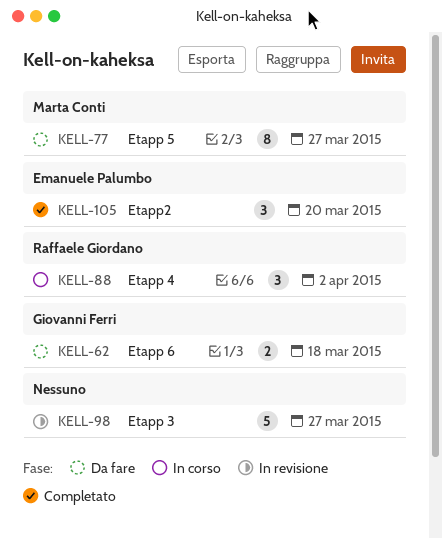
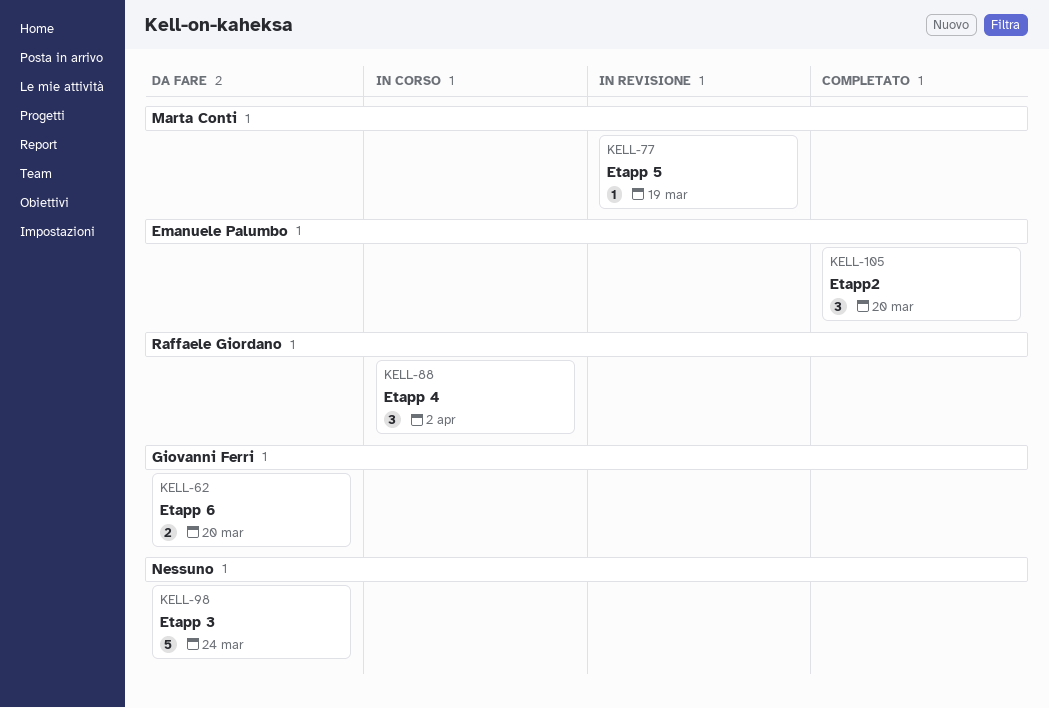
KELL-62, due: Mar 18 -> Mar 20
KELL-77, status: Da fare -> In revisione
KELL-77, estimate: 8 -> 1
KELL-77, due: Mar 27 -> Mar 19
KELL-98, status: In revisione -> Da fare
KELL-98, due: Mar 27 -> Mar 24

